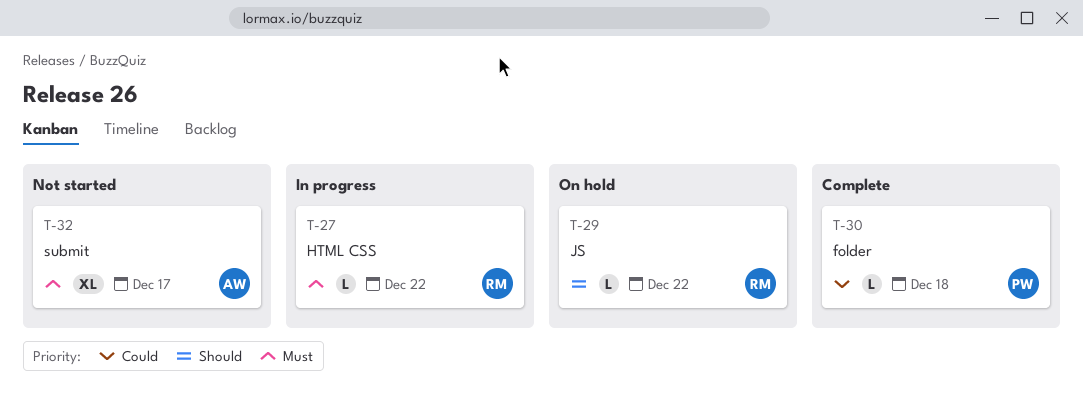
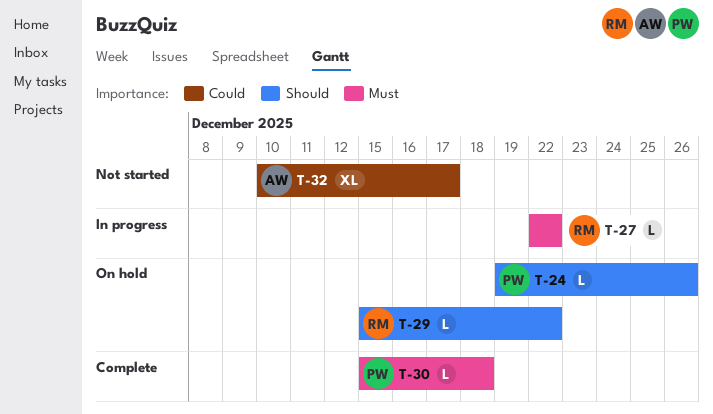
T-24: none -> present
T-30, priority: Could -> Must
T-32, priority: Must -> Could

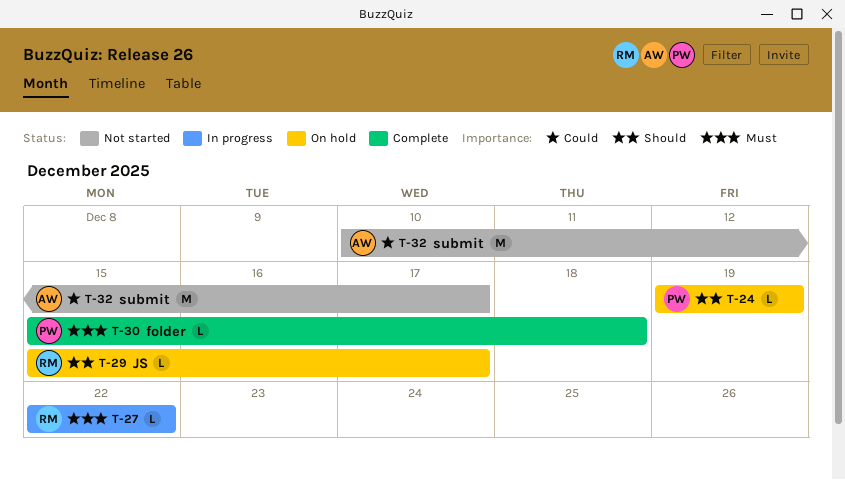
T-24, due: Dec 26 -> Dec 19
T-29, due: Dec 22 -> Dec 17
T-32, estimate: XL -> M

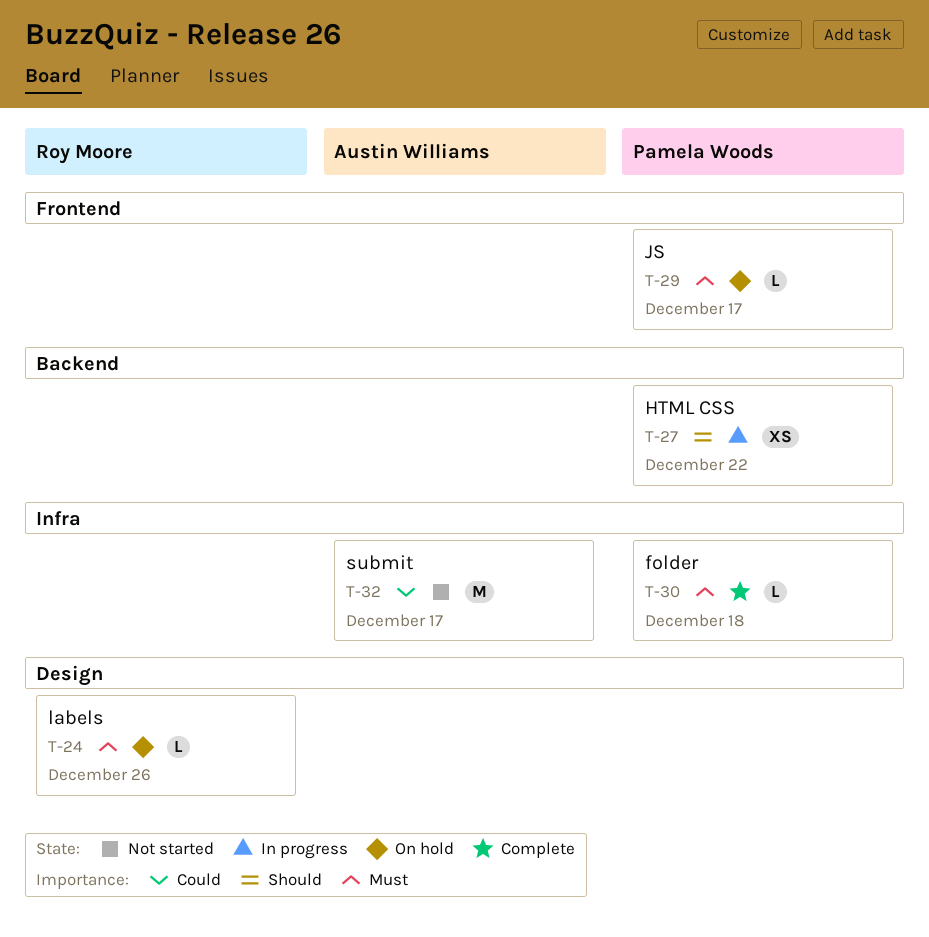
T-24, owner: Pamela Woods -> Roy Moore
T-24, priority: Should -> Must
T-24, due: Dec 19 -> Dec 26
T-27, owner: Roy Moore -> Pamela Woods
T-27, priority: Must -> Should
T-27, estimate: L -> XS
T-29, owner: Roy Moore -> Pamela Woods
T-29, priority: Should -> Must

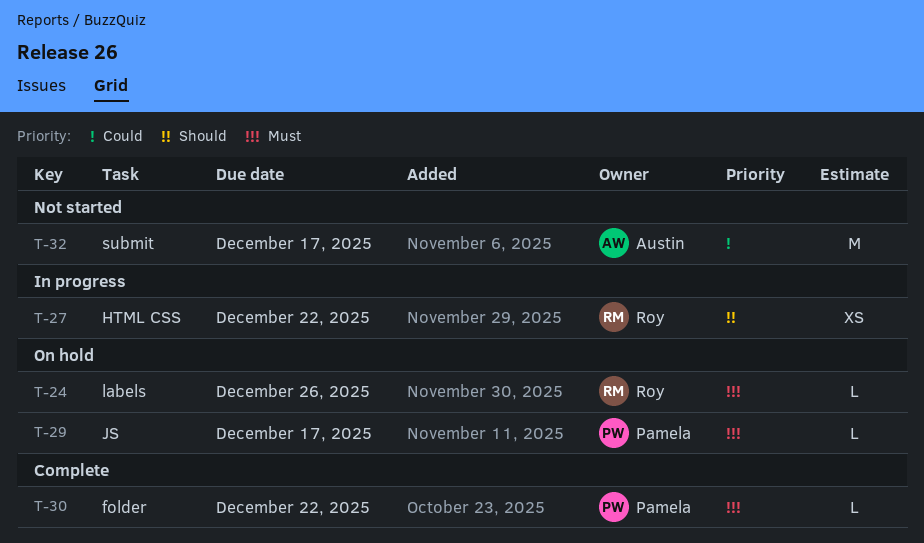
T-27, owner: Pamela Woods -> Roy Moore
T-30, due: Dec 18 -> Dec 22

